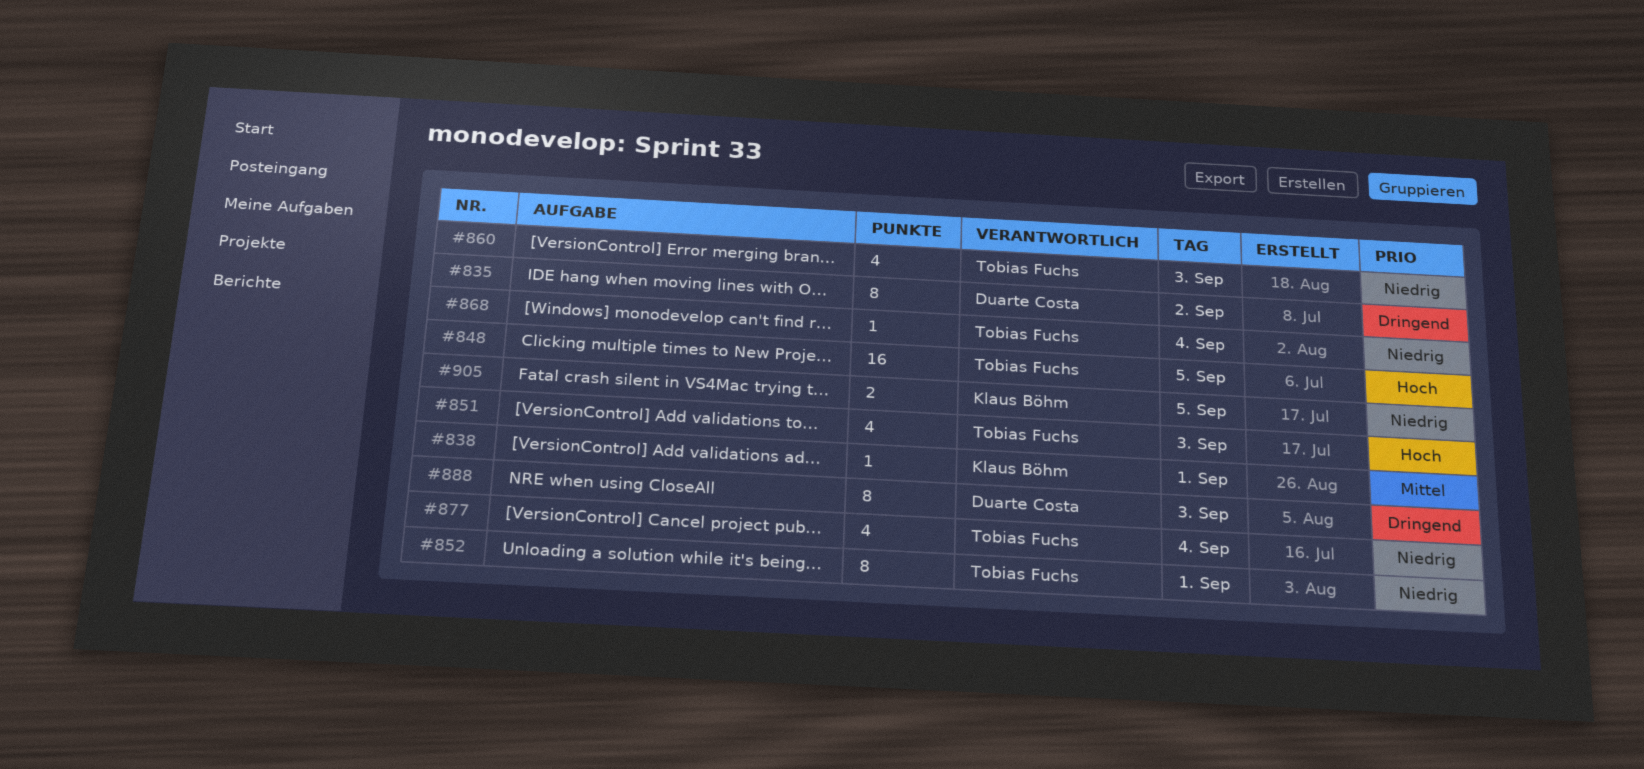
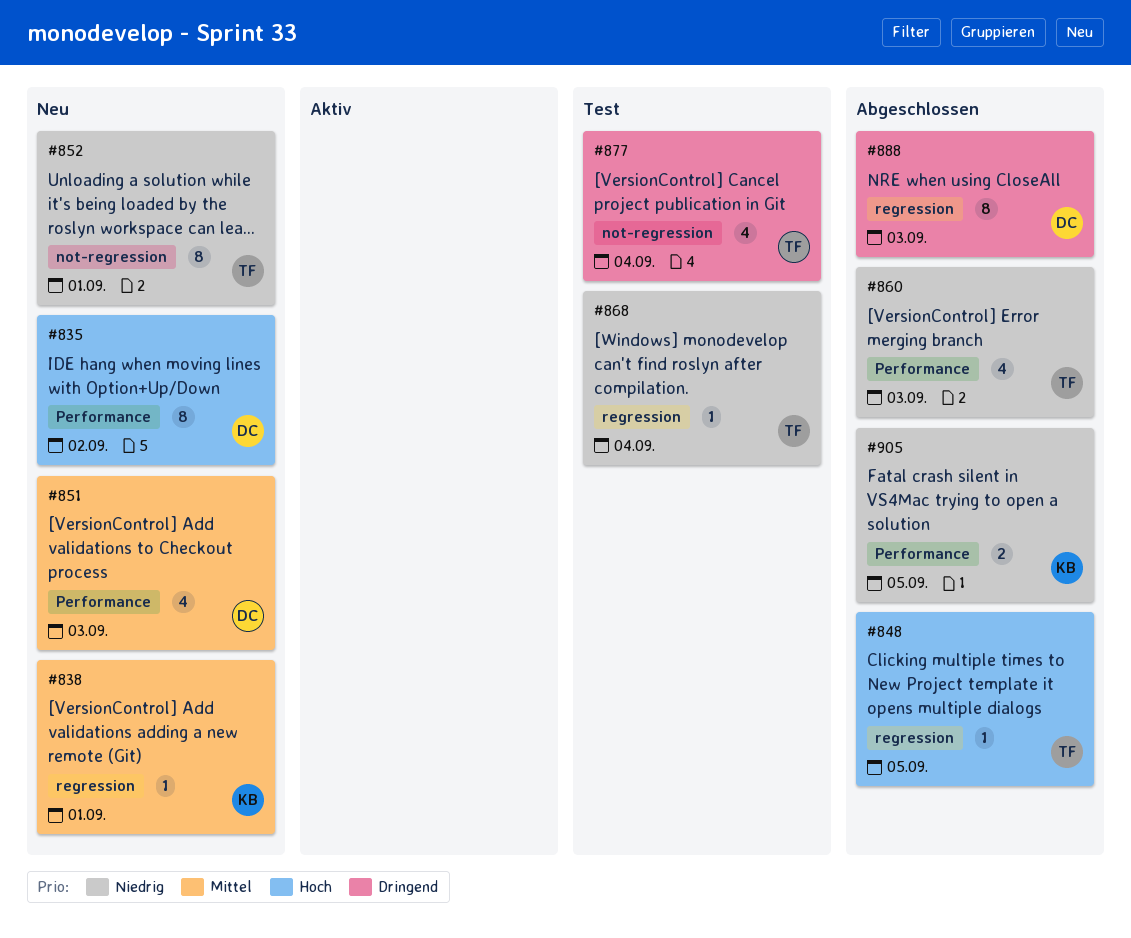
#835, priority: Dringend -> Hoch
#848, estimate: 16 -> 1
#851, owner: Tobias Fuchs -> Duarte Costa
#851, priority: Hoch -> Mittel
#877, priority: Niedrig -> Dringend

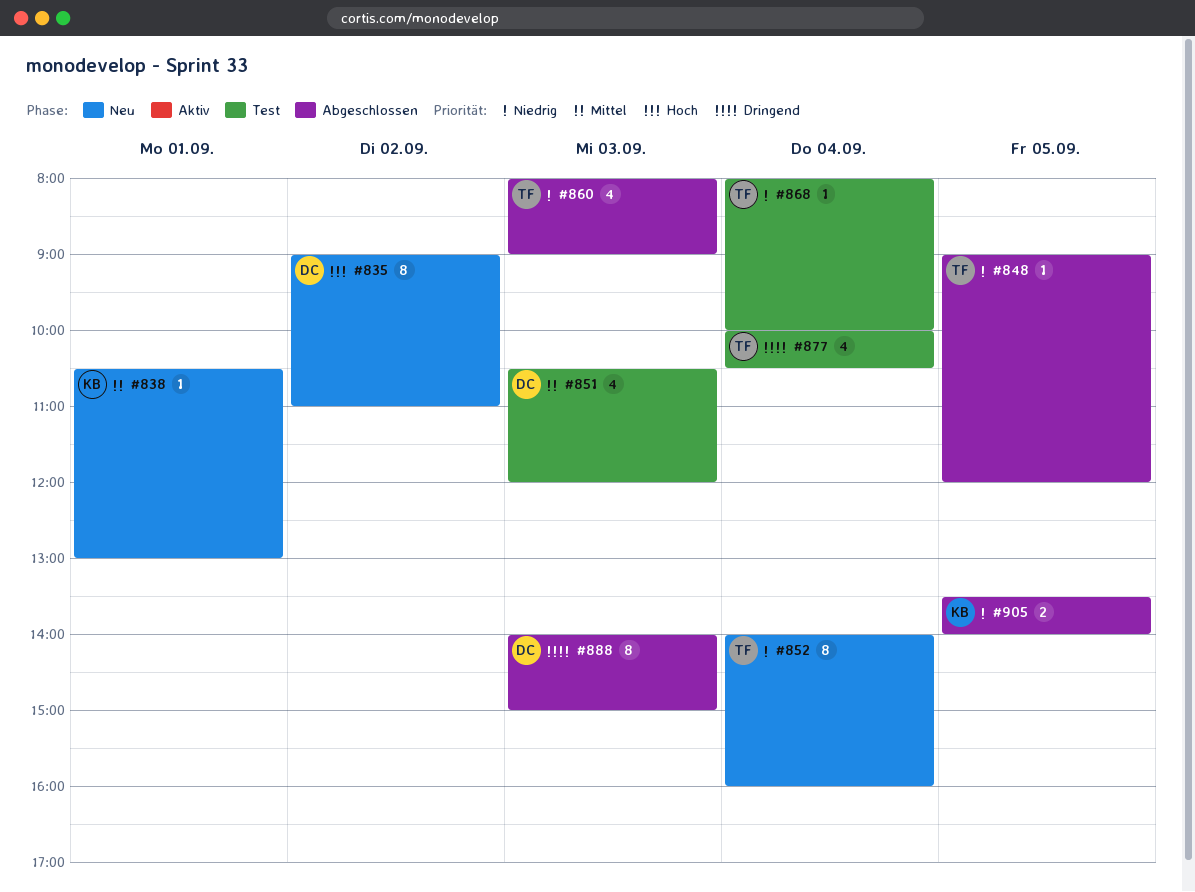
#848, priority: Hoch -> Niedrig
#851, status: Neu -> Test
#852, day: Sep 1 -> Sep 4

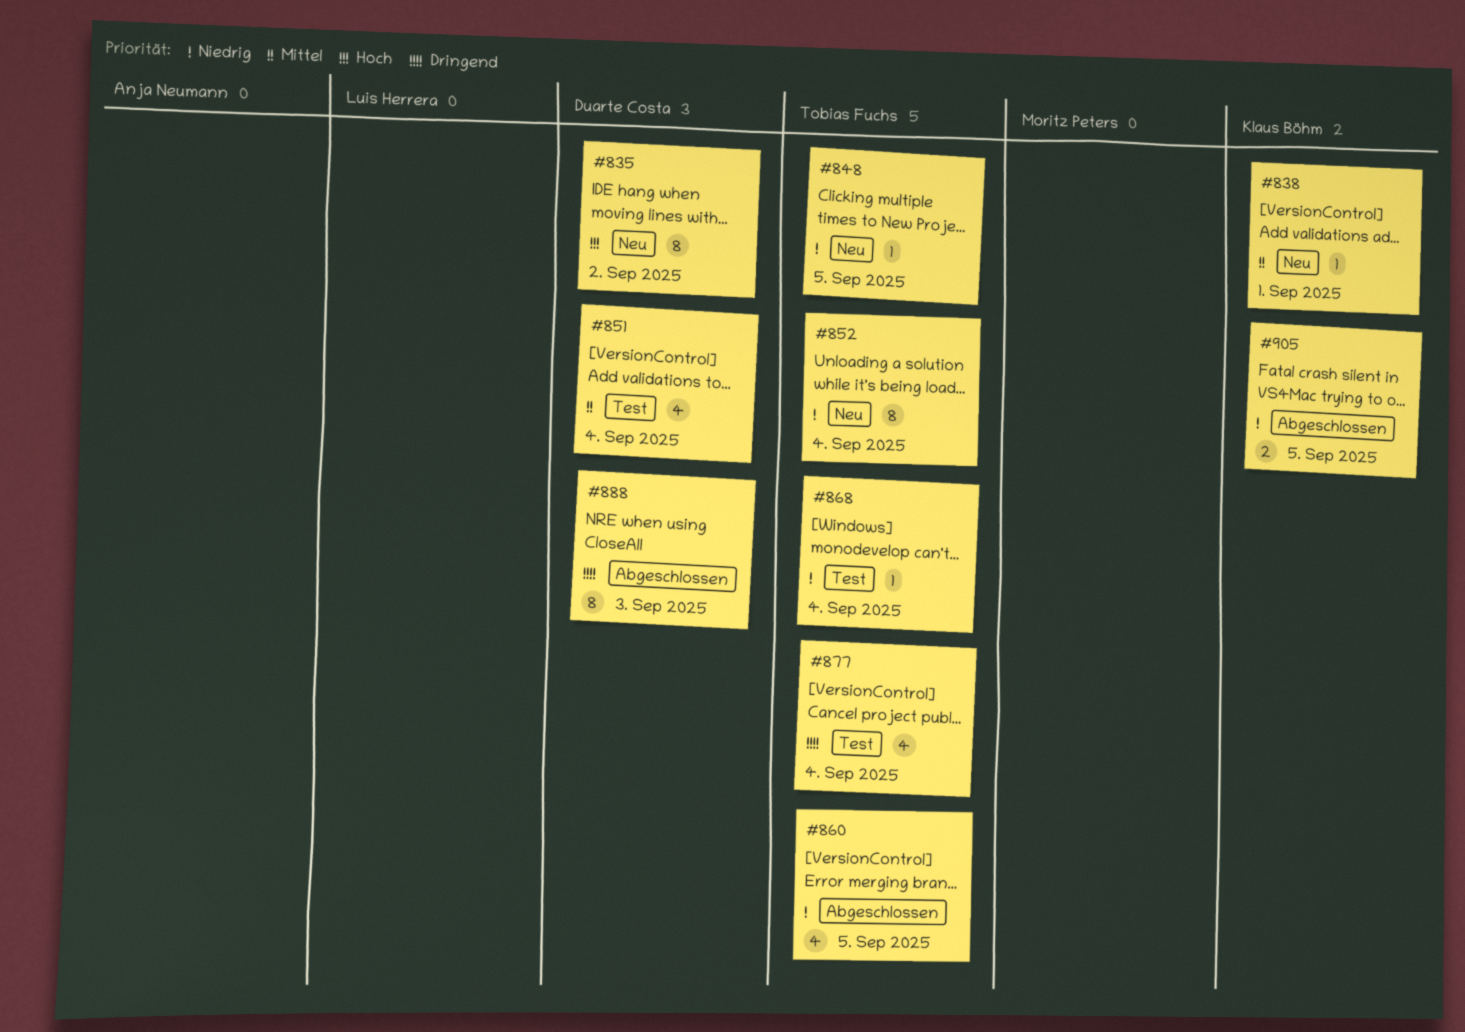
#848, status: Abgeschlossen -> Neu
#851, day: Sep 3 -> Sep 4
#860, day: Sep 3 -> Sep 5

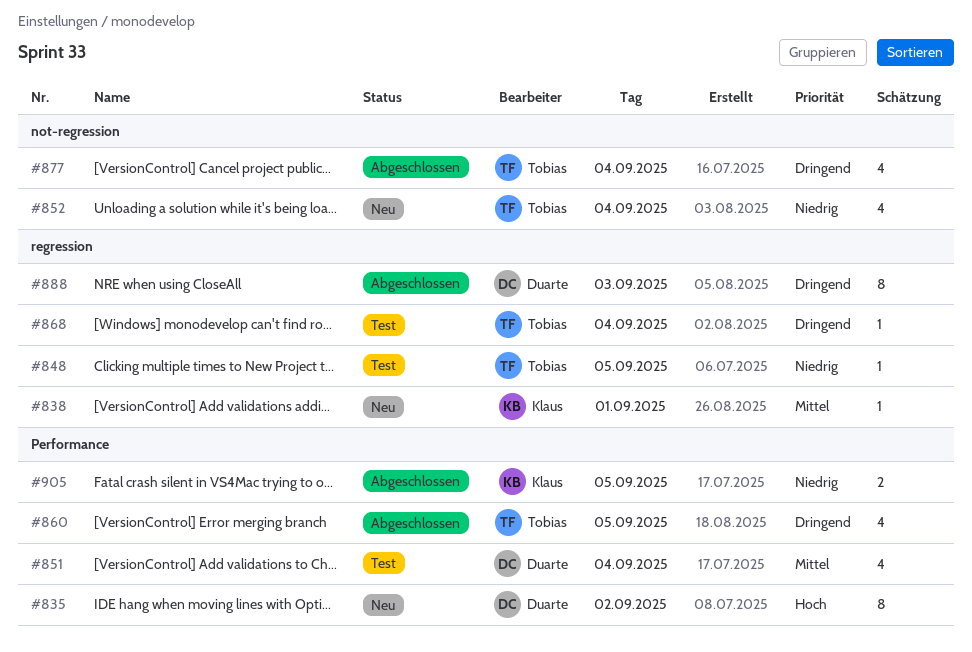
#848, status: Neu -> Test
#852, estimate: 8 -> 4
#860, priority: Niedrig -> Dringend
#868, priority: Niedrig -> Dringend
#877, status: Test -> Abgeschlossen

